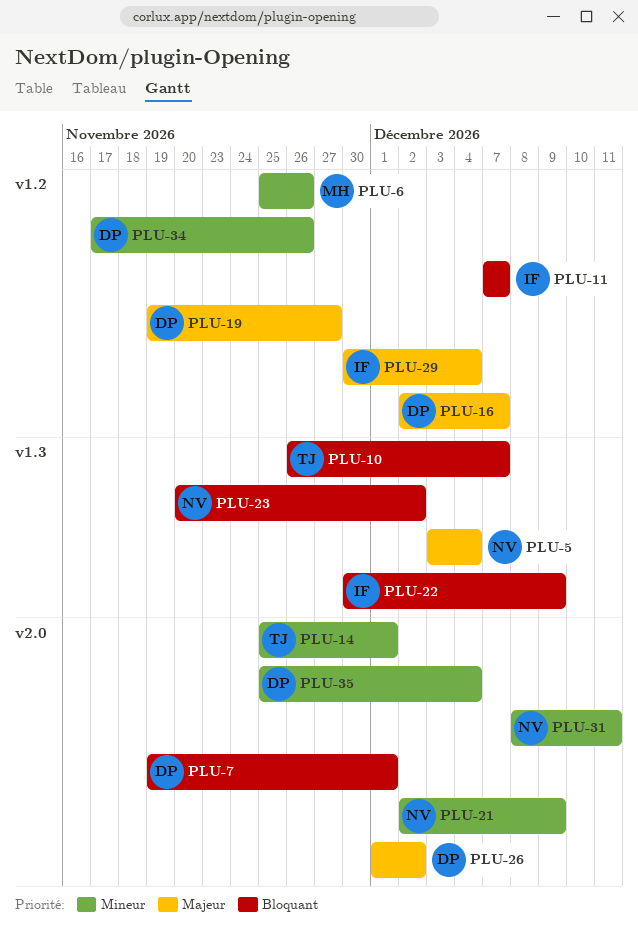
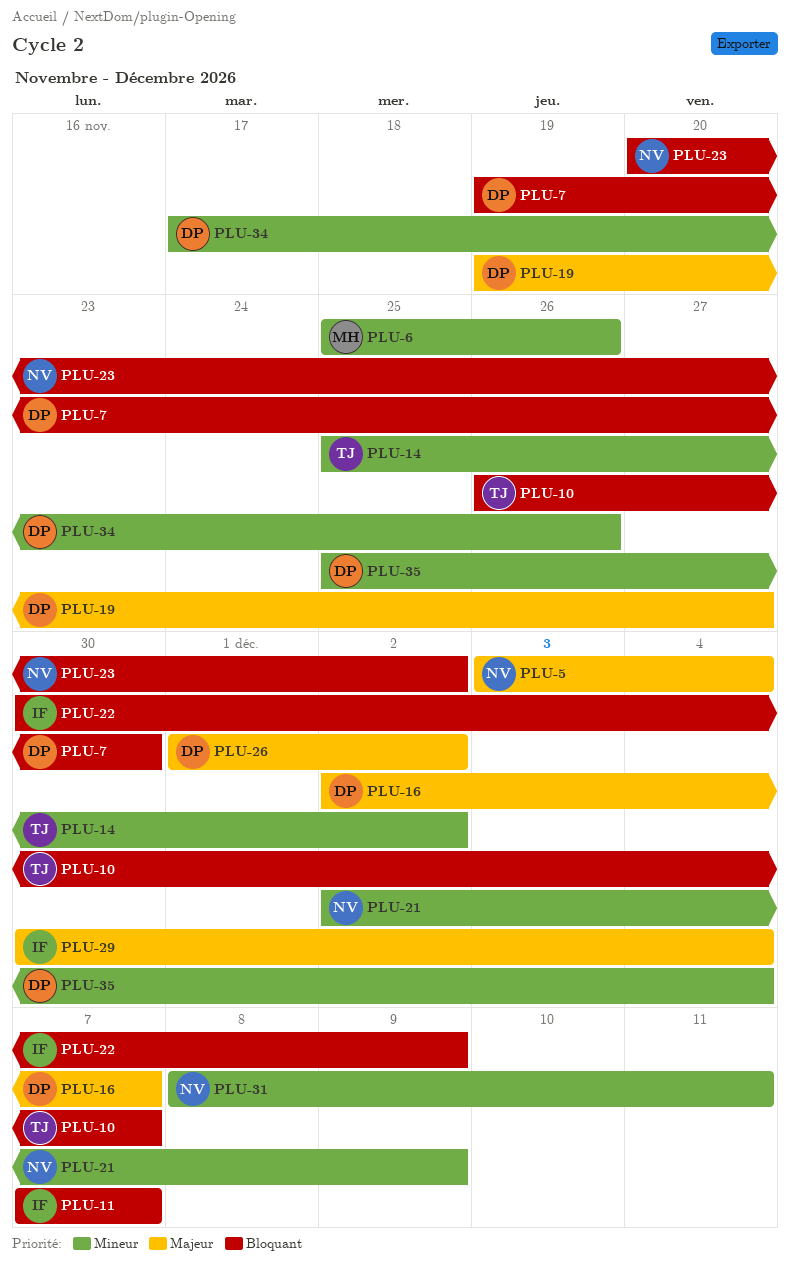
PLU-7, due: Dec 1 -> Nov 30
PLU-14, due: Dec 1 -> Dec 2

